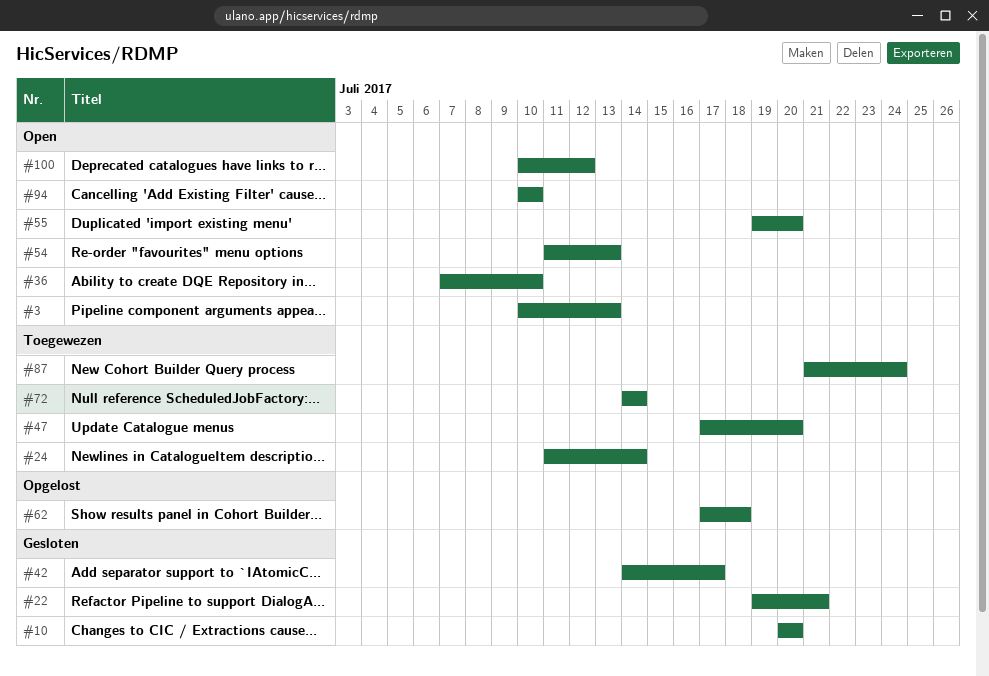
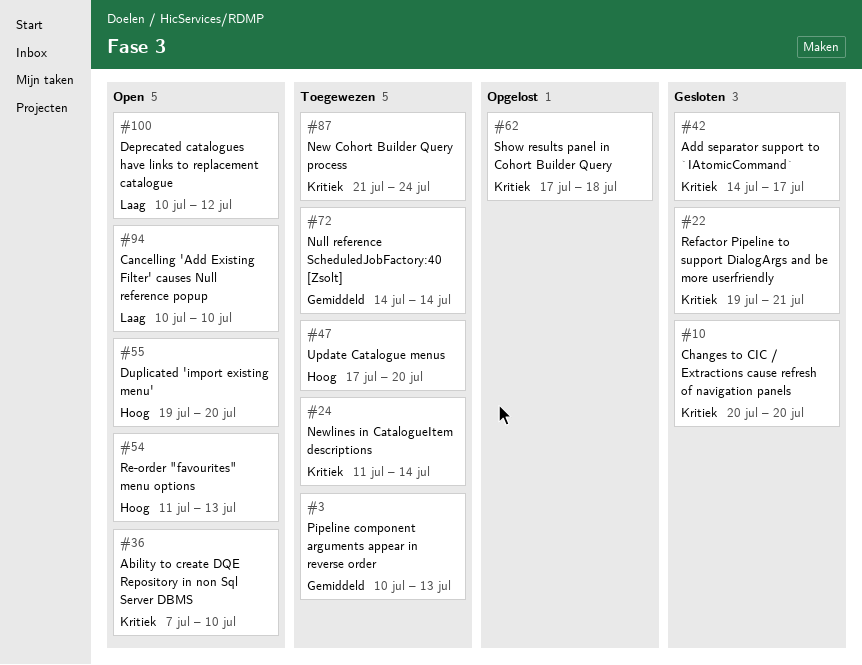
#3, status: Open -> Toegewezen

